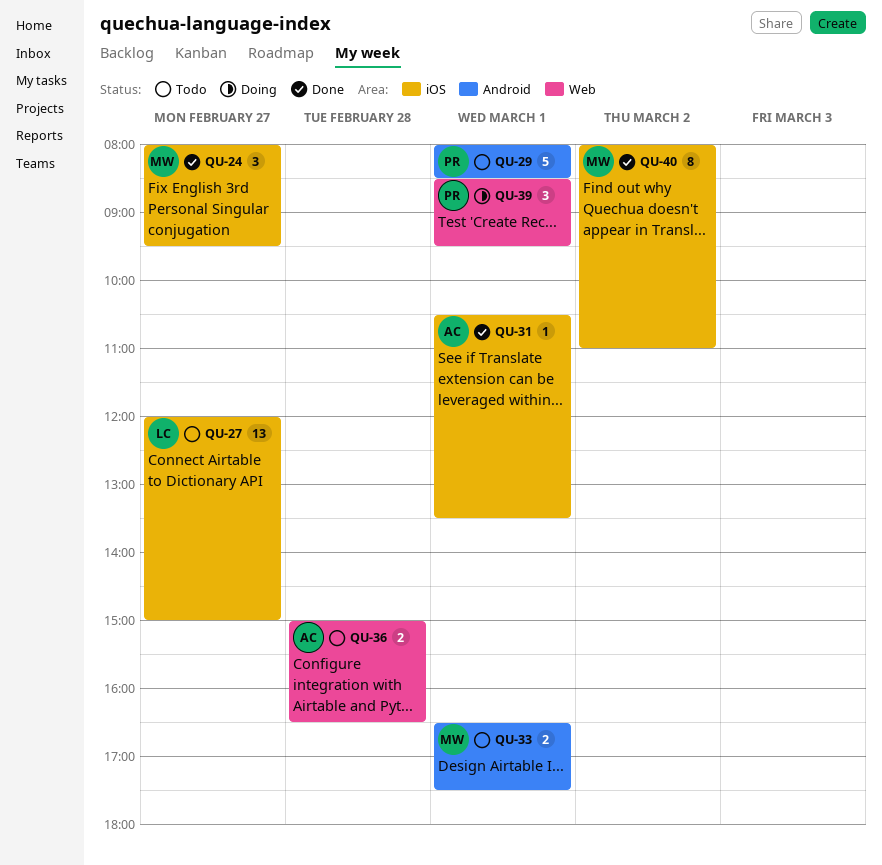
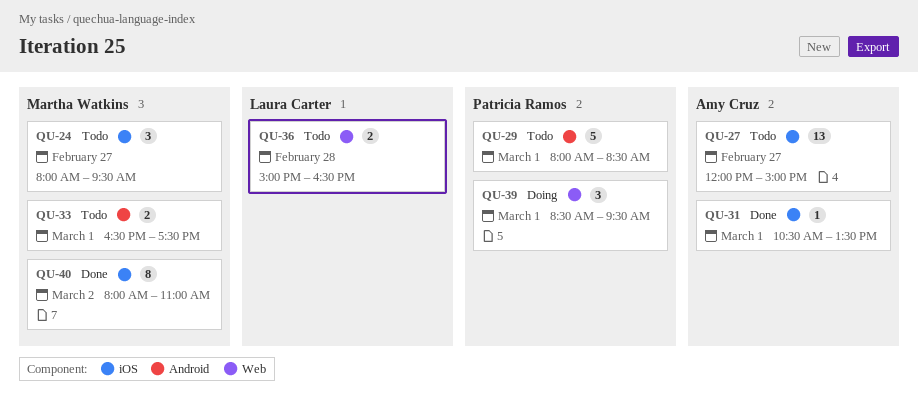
QU-24, status: Done -> Todo
QU-27, owner: Laura Carter -> Amy Cruz
QU-36, owner: Amy Cruz -> Laura Carter

